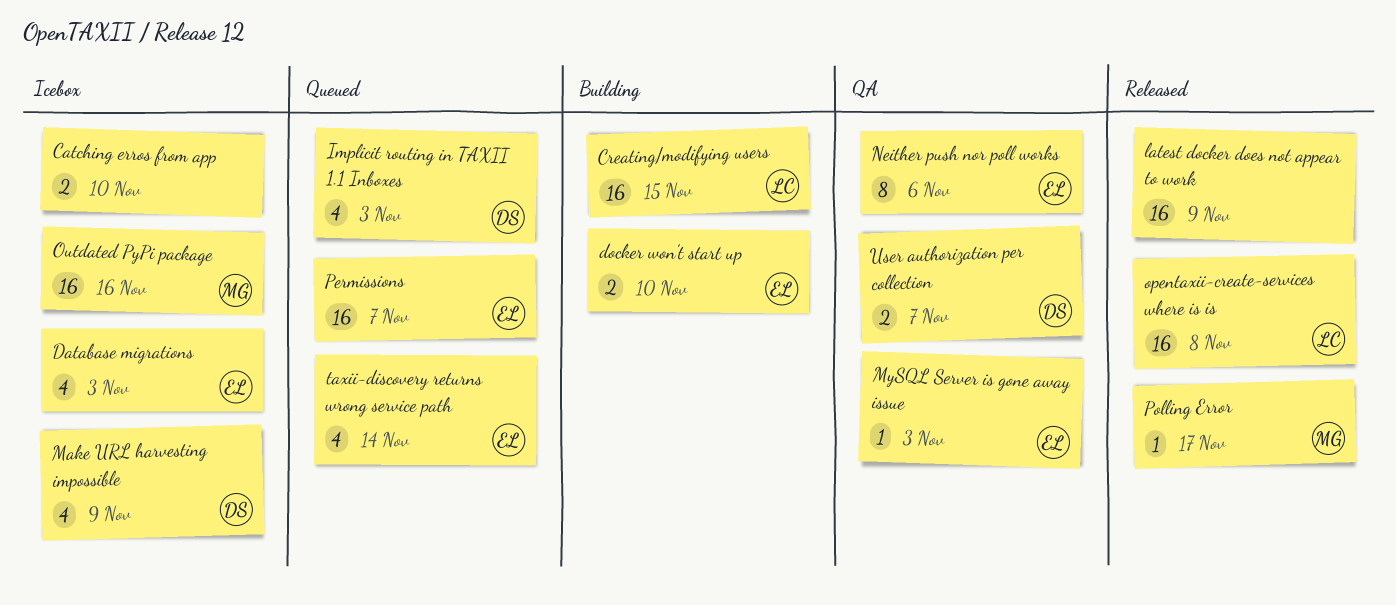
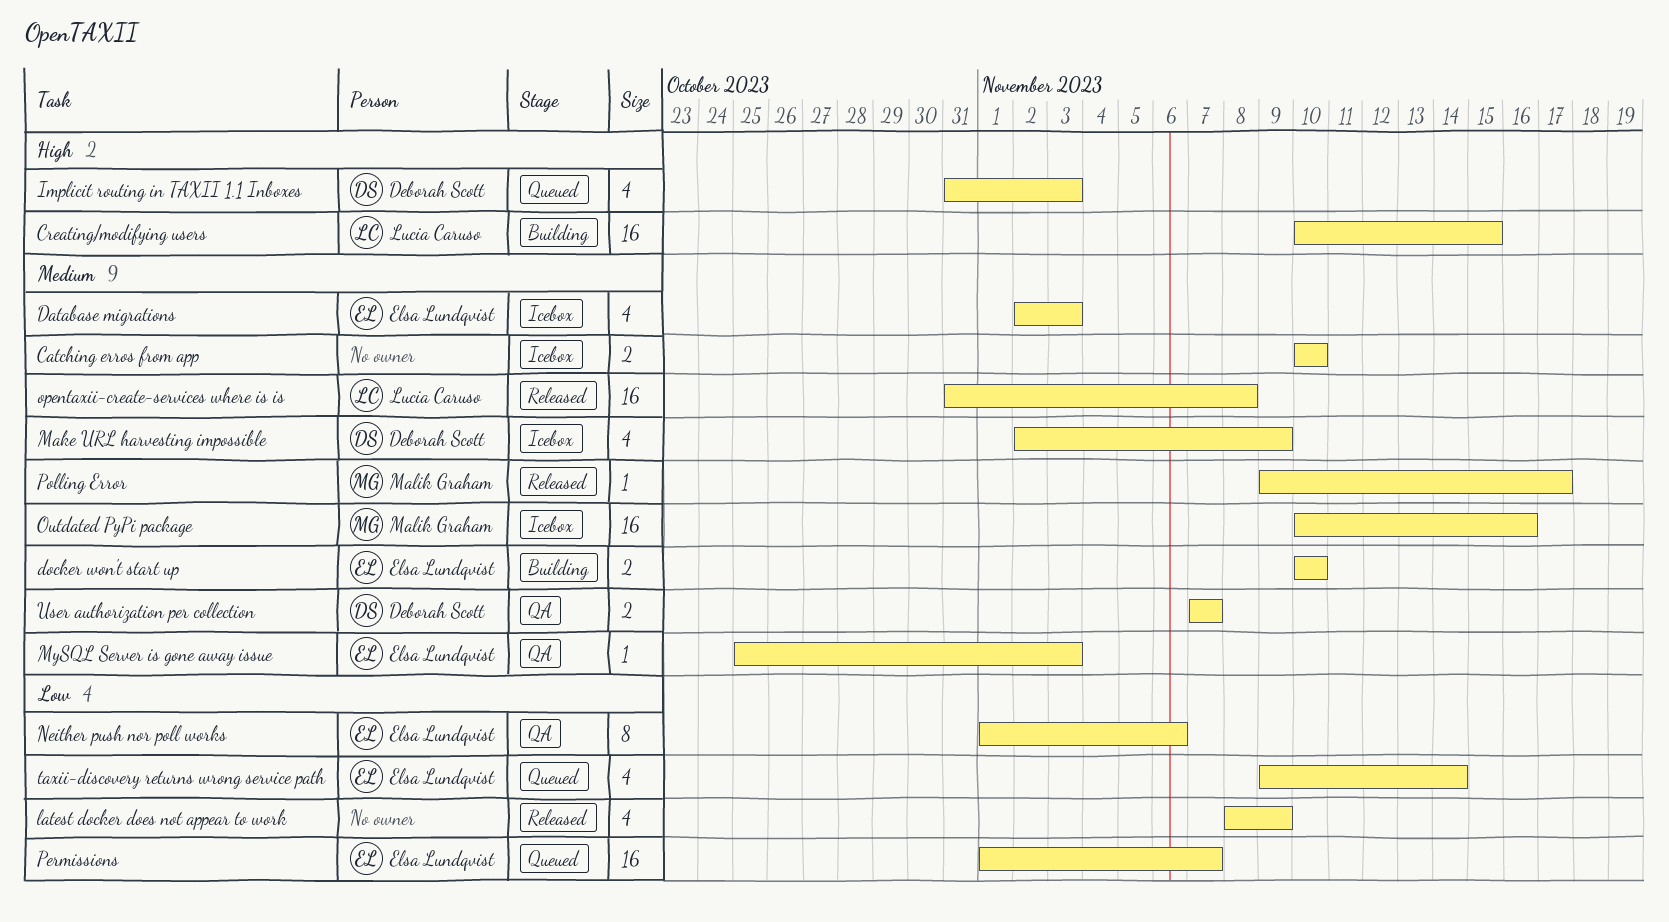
latest docker does not appear to work, estimate: 16 -> 4

